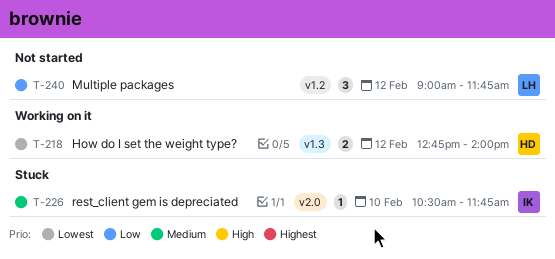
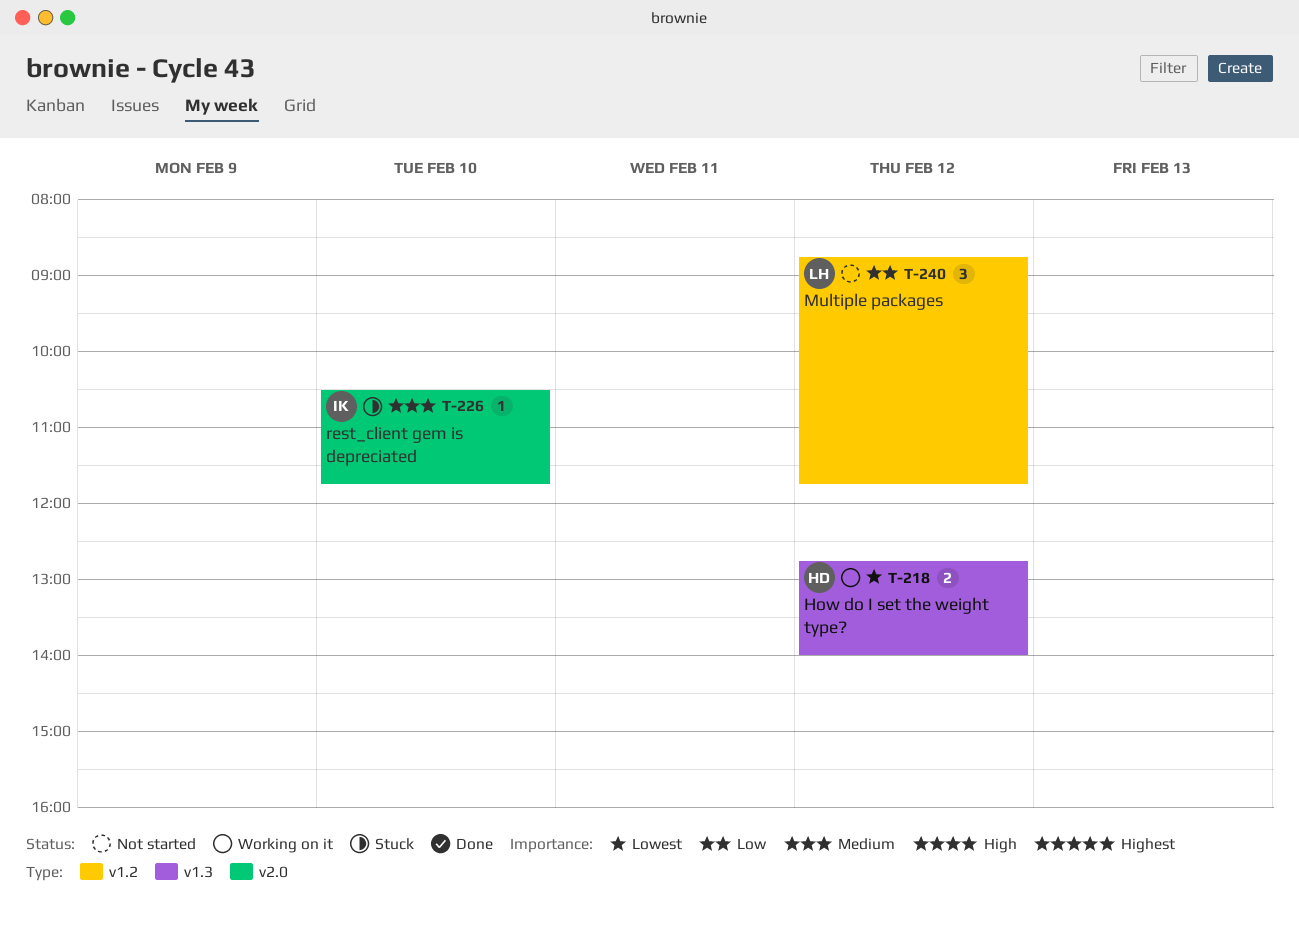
T-240, begins: 09:00 -> 08:45

